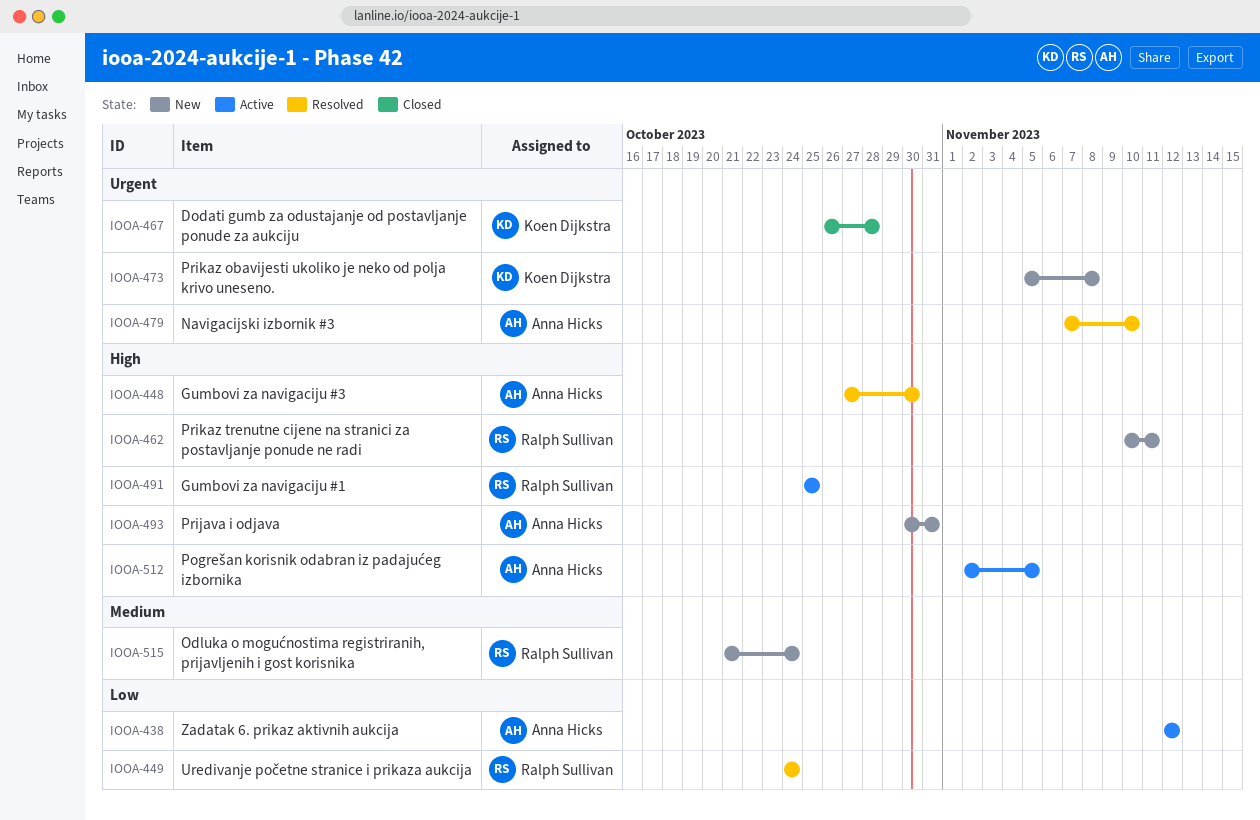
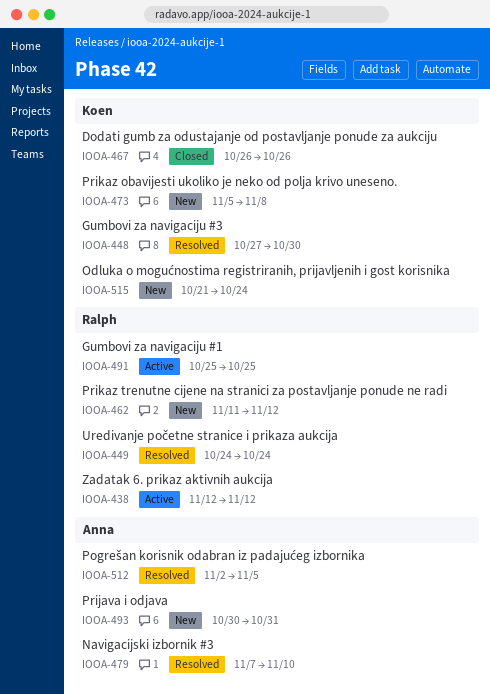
IOOA-438, owner: Anna Hicks -> Ralph Sullivan
IOOA-448, owner: Anna Hicks -> Koen Dijkstra
IOOA-462, start: Nov 10 -> Nov 11
IOOA-462, due: Nov 11 -> Nov 12
IOOA-467, due: Oct 28 -> Oct 26
IOOA-512, status: Active -> Resolved
IOOA-515, owner: Ralph Sullivan -> Koen Dijkstra

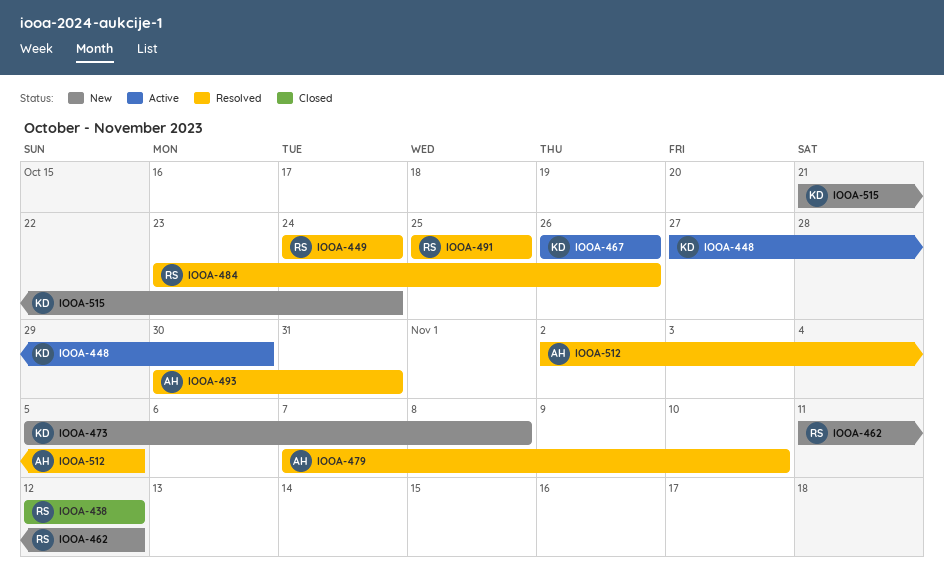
IOOA-438, status: Active -> Closed
IOOA-448, status: Resolved -> Active
IOOA-467, status: Closed -> Active
IOOA-484: none -> present
IOOA-491, status: Active -> Resolved
IOOA-493, status: New -> Resolved

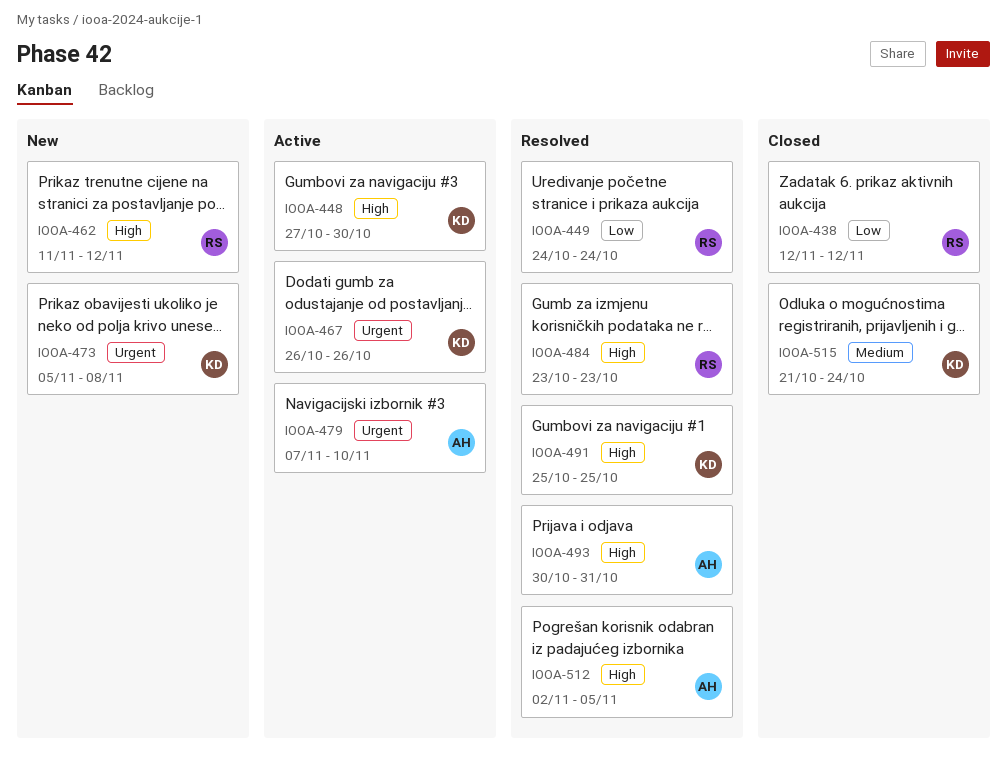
IOOA-479, status: Resolved -> Active
IOOA-484, due: Oct 26 -> Oct 23
IOOA-491, owner: RS -> KD
IOOA-515, status: New -> Closed

